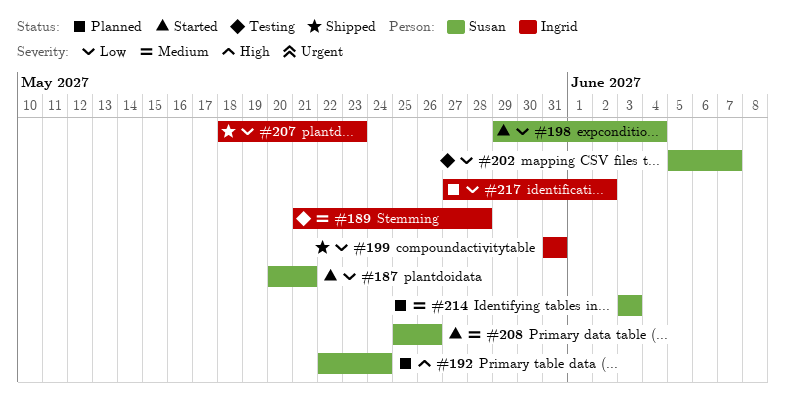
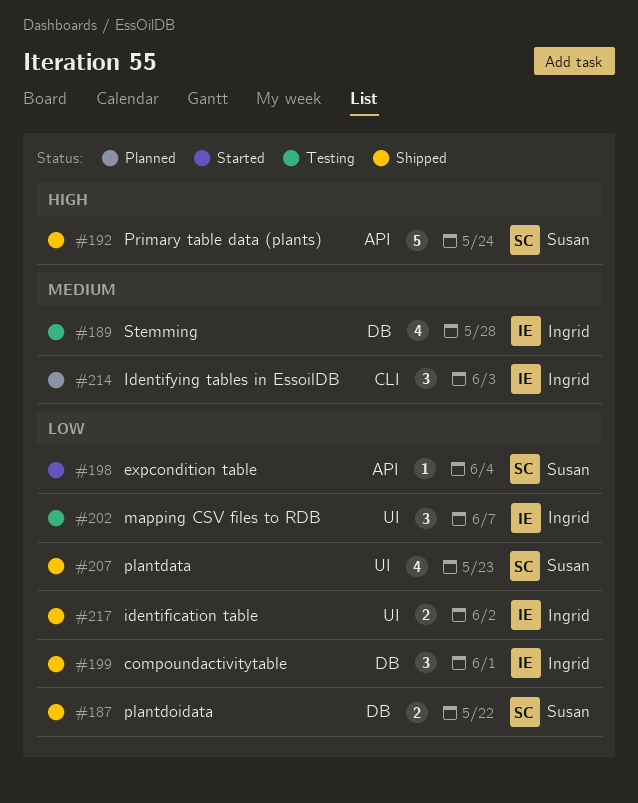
#187, status: Started -> Shipped
#187, due: May 21 -> May 22
#192, status: Planned -> Shipped
#199, due: May 31 -> Jun 1
#202, owner: Susan -> Ingrid
#207, owner: Ingrid -> Susan
#208: present -> none
#214, owner: Susan -> Ingrid
#217, status: Planned -> Shipped

